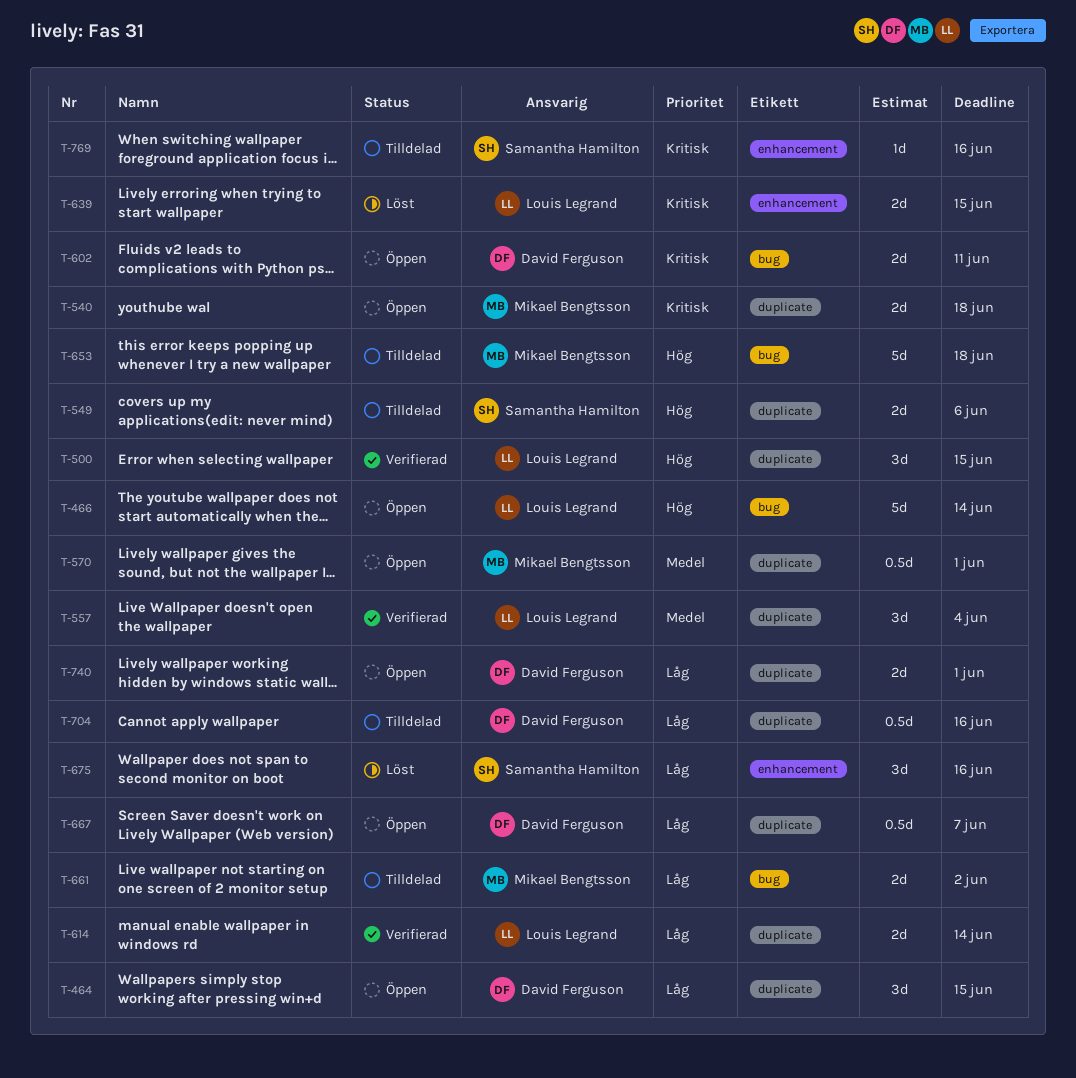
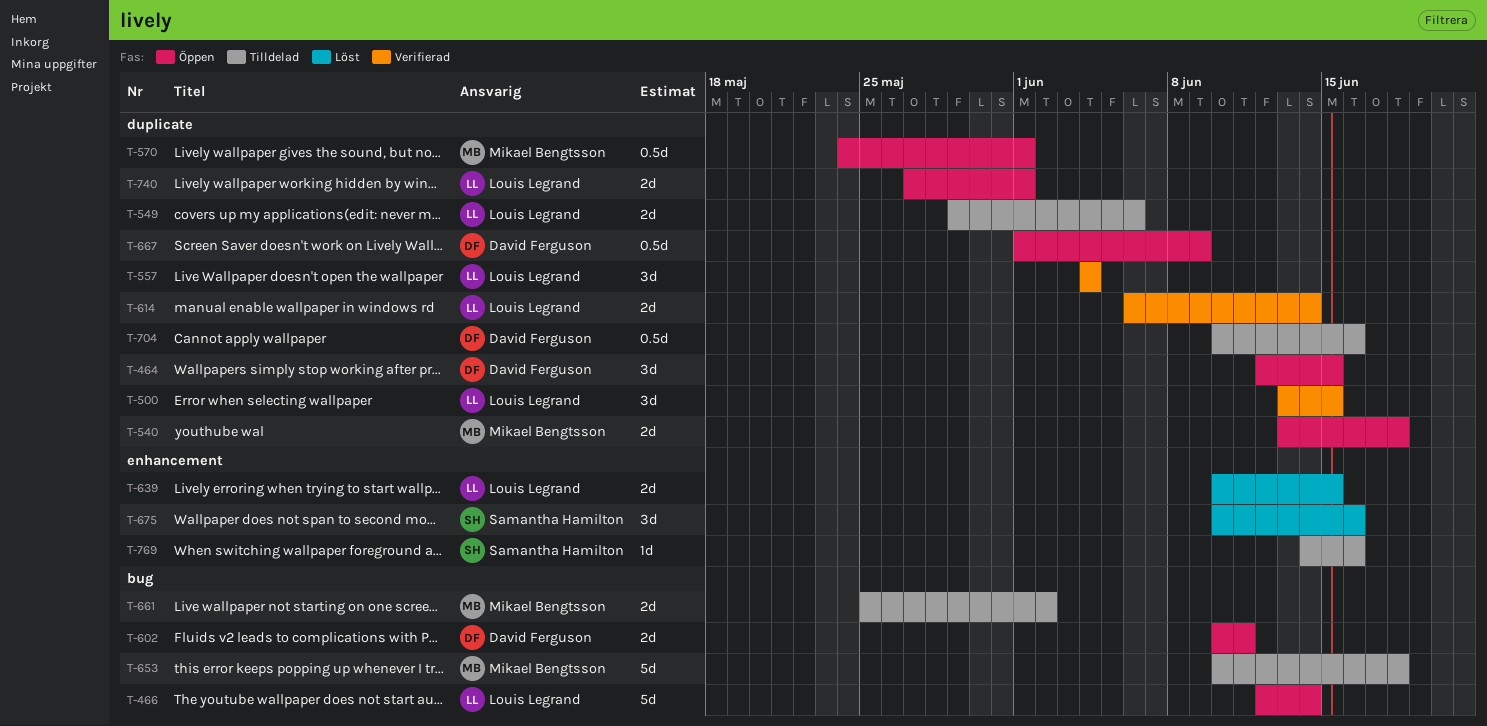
T-549, owner: Samantha Hamilton -> Louis Legrand
T-667, due: Jun 7 -> Jun 9
T-740, owner: David Ferguson -> Louis Legrand

